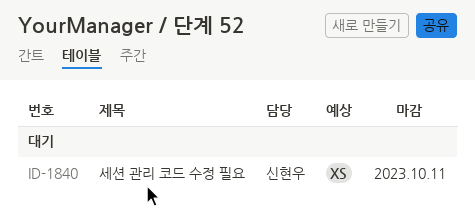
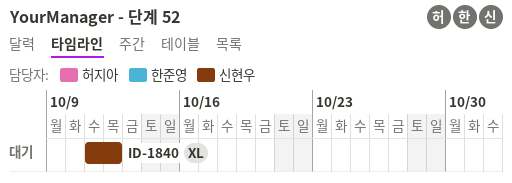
ID-1840, estimate: XS -> XL
ID-1840, due: Oct 11 -> Oct 12

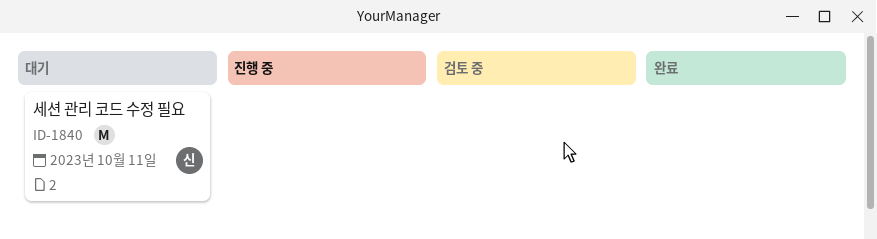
ID-1840, estimate: XL -> M
ID-1840, due: Oct 12 -> Oct 11

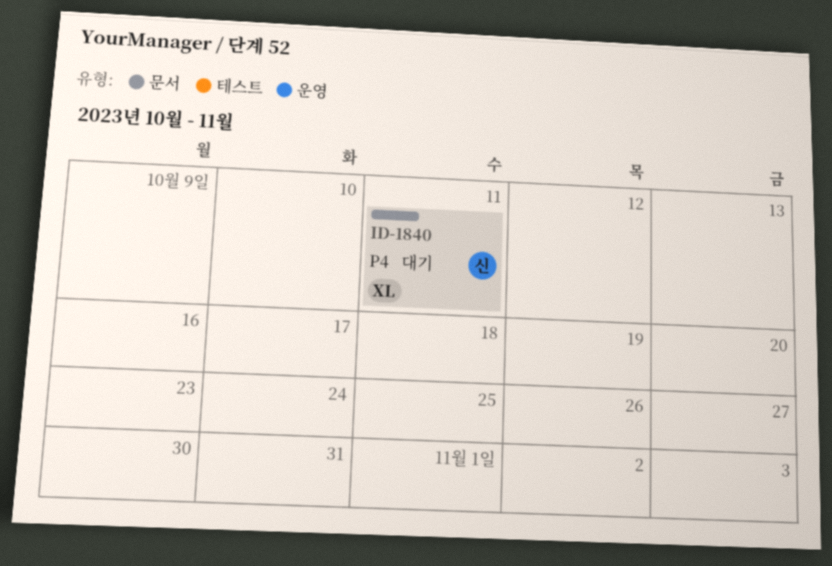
ID-1840, estimate: M -> XL

